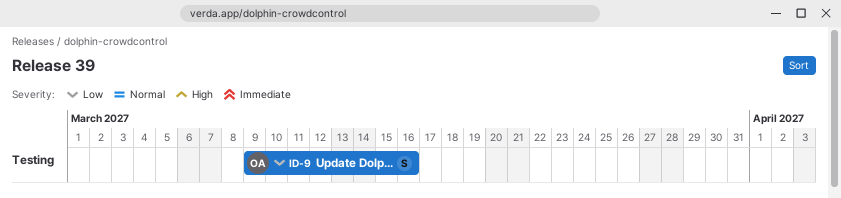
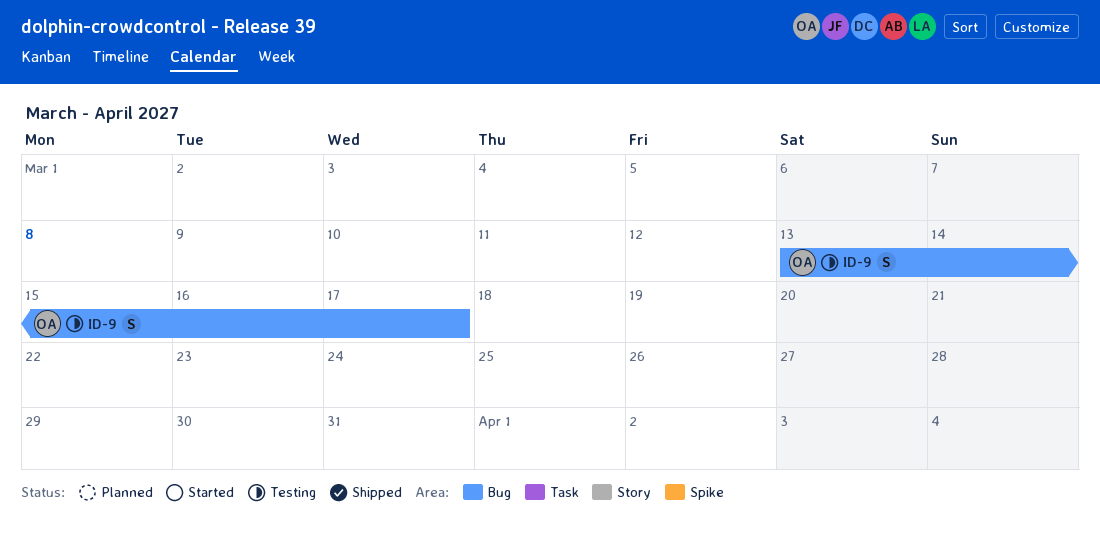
ID-9, start: Mar 9 -> Mar 13
ID-9, due: Mar 16 -> Mar 17

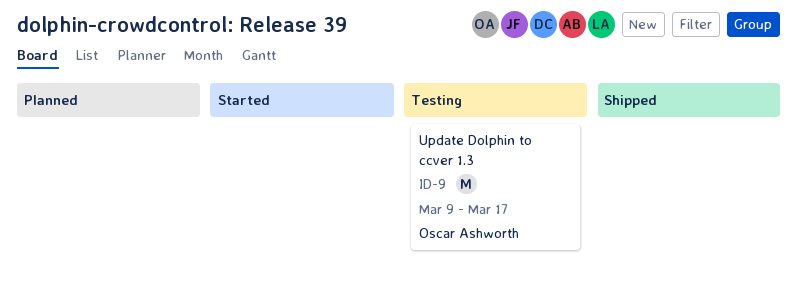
ID-9, estimate: S -> M
ID-9, start: Mar 13 -> Mar 9

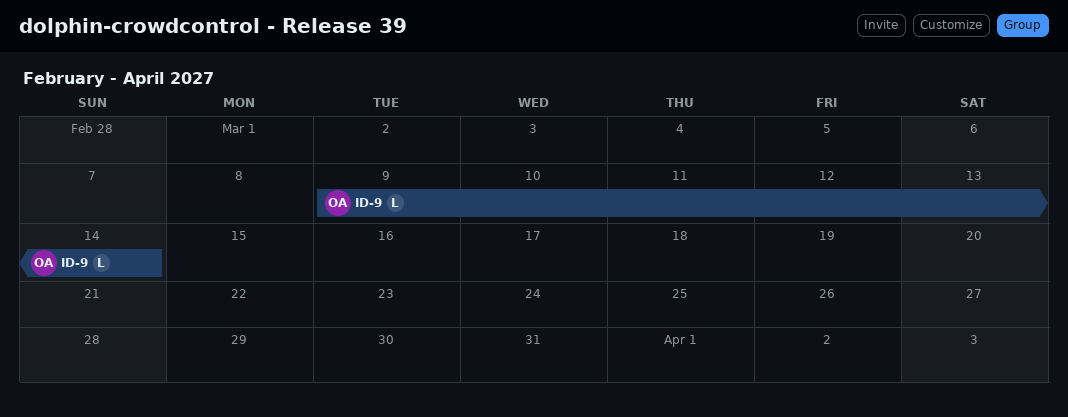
ID-9, estimate: M -> L
ID-9, due: Mar 17 -> Mar 14

